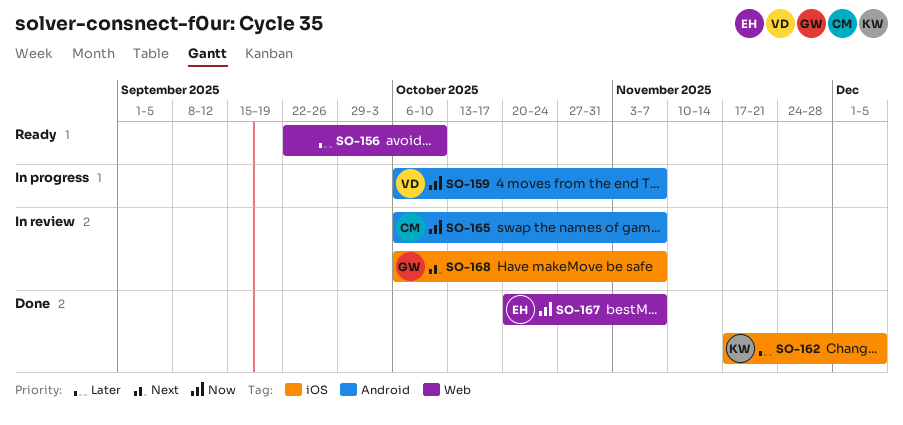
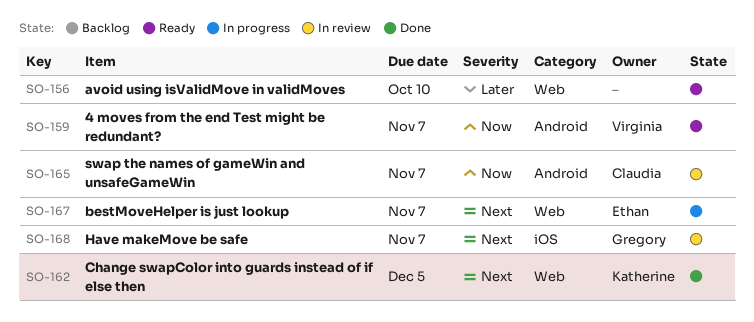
SO-159, status: In progress -> Ready
SO-162, priority: Later -> Next
SO-162, label: iOS -> Web
SO-167, status: Done -> In progress
SO-167, priority: Now -> Next

